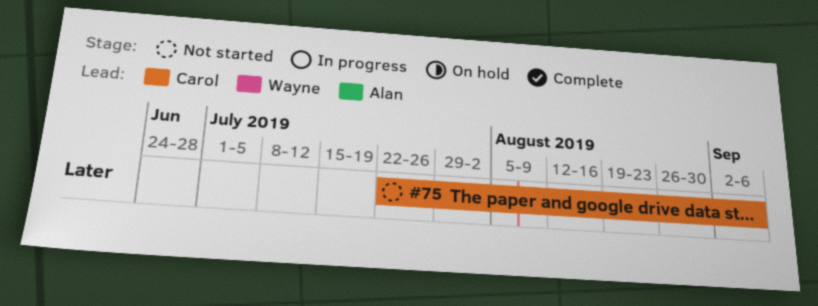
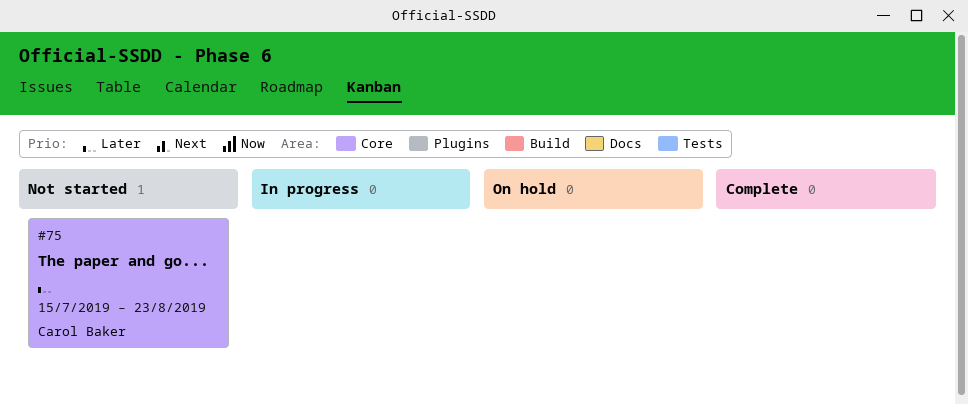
#75, start: Jul 22 -> Jul 15
#75, due: Sep 6 -> Aug 23

